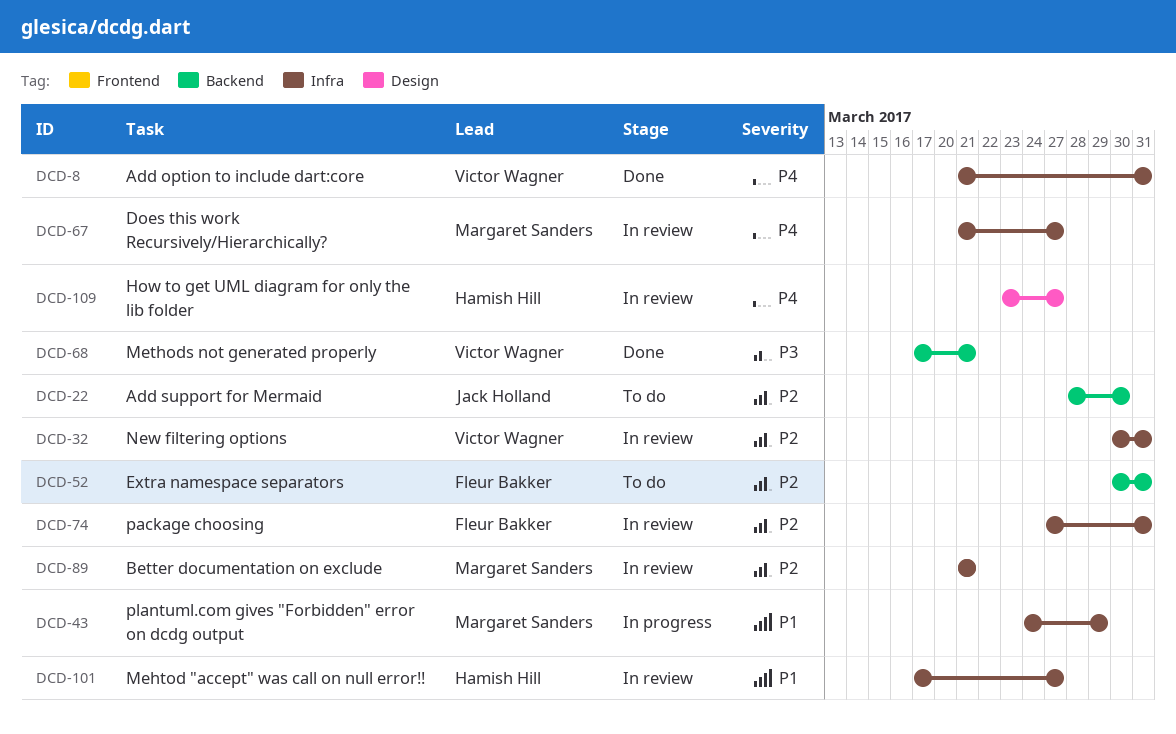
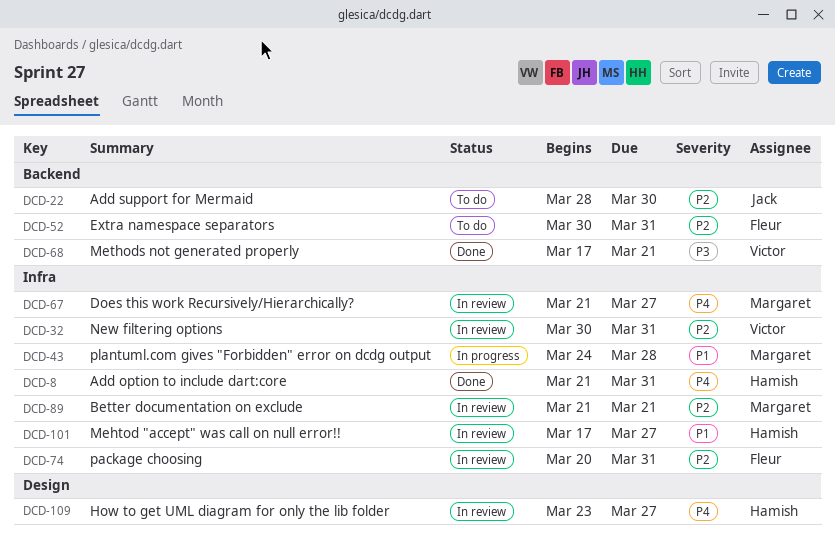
DCD-8, owner: Victor Wagner -> Hamish Hill
DCD-43, due: Mar 29 -> Mar 28
DCD-74, start: Mar 27 -> Mar 20

